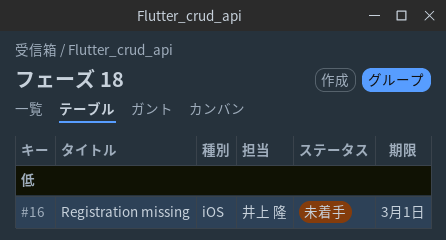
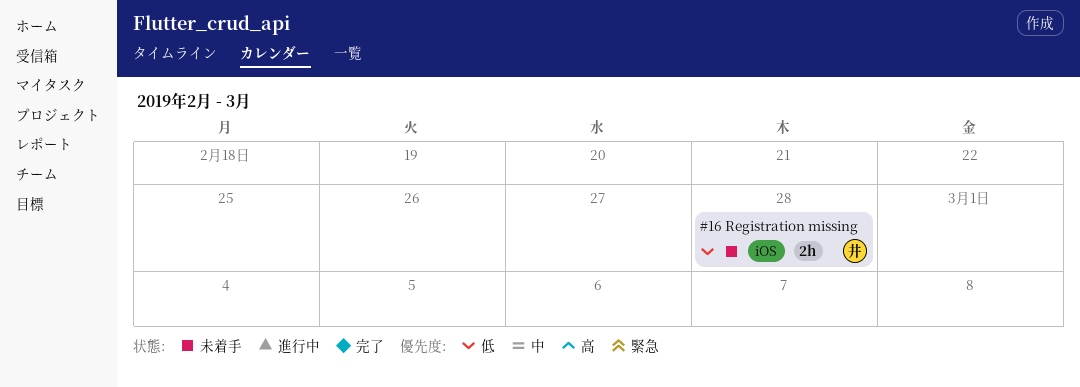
#16, due: Mar 1 -> Feb 28

